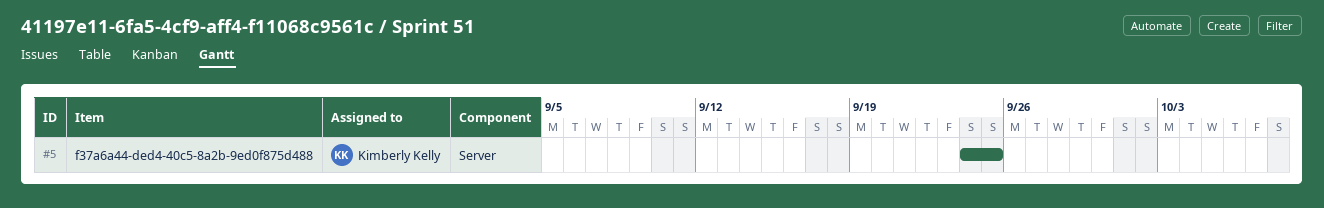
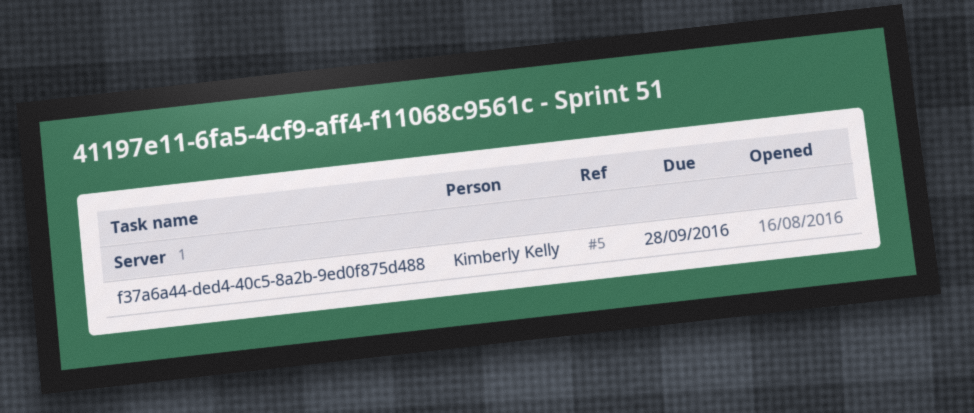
#5, due: Sep 25 -> Sep 28

